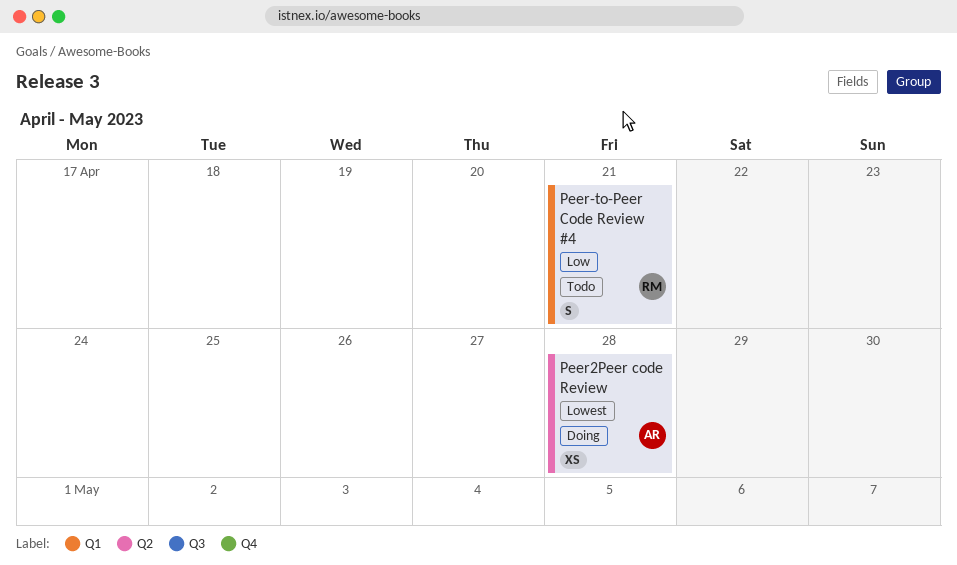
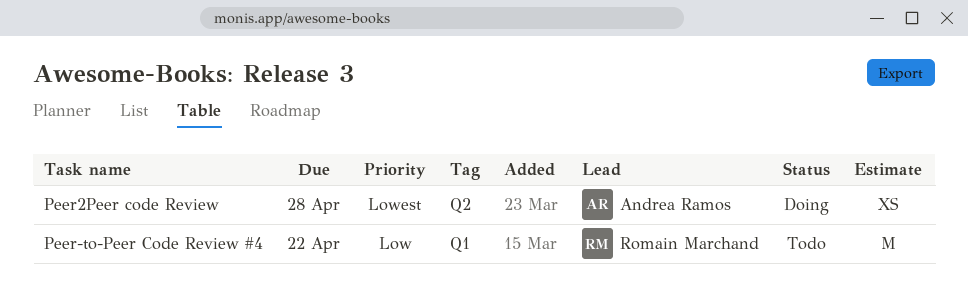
Peer-to-Peer Code Review #4, estimate: S -> M
Peer-to-Peer Code Review #4, due: Apr 21 -> Apr 22

